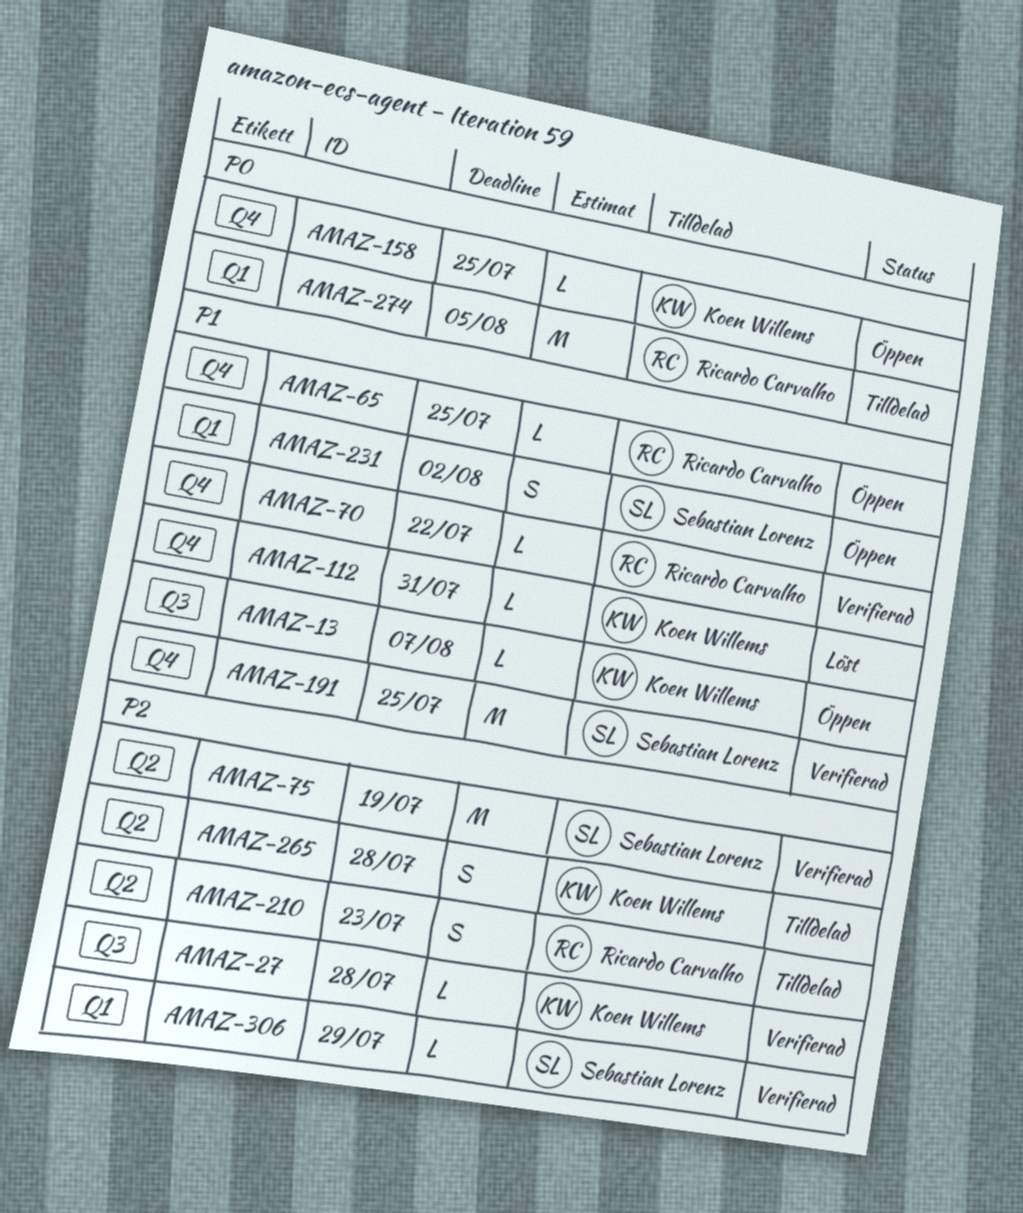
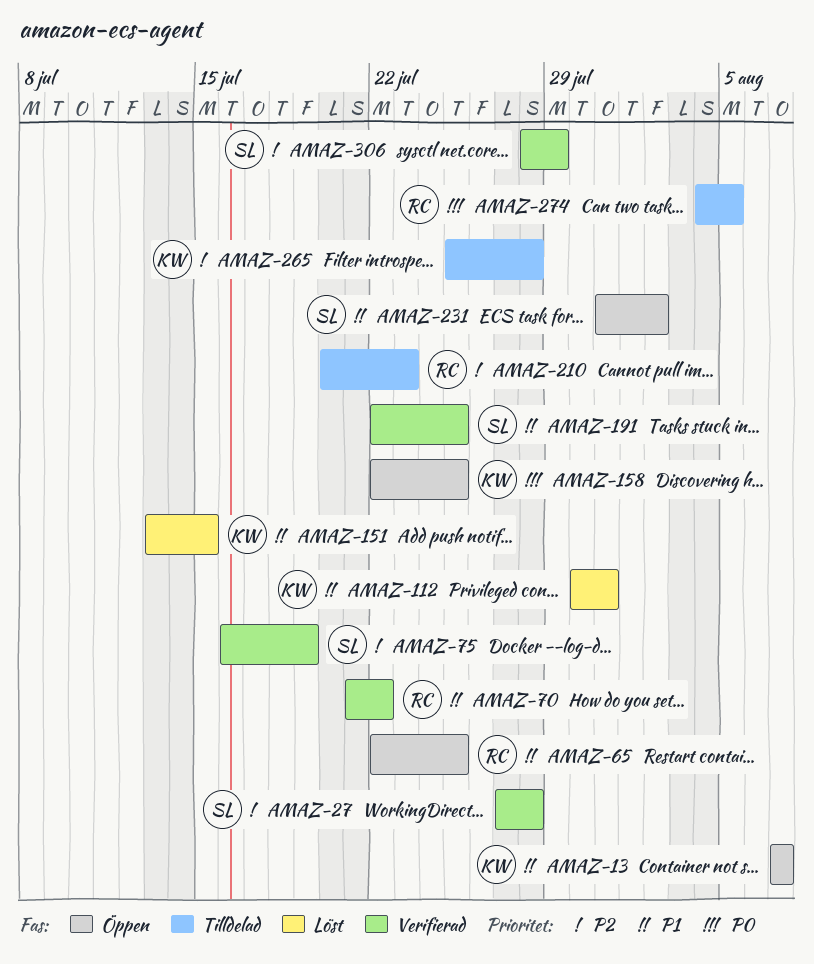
AMAZ-27, owner: Koen Willems -> Sebastian Lorenz
AMAZ-151: none -> present

